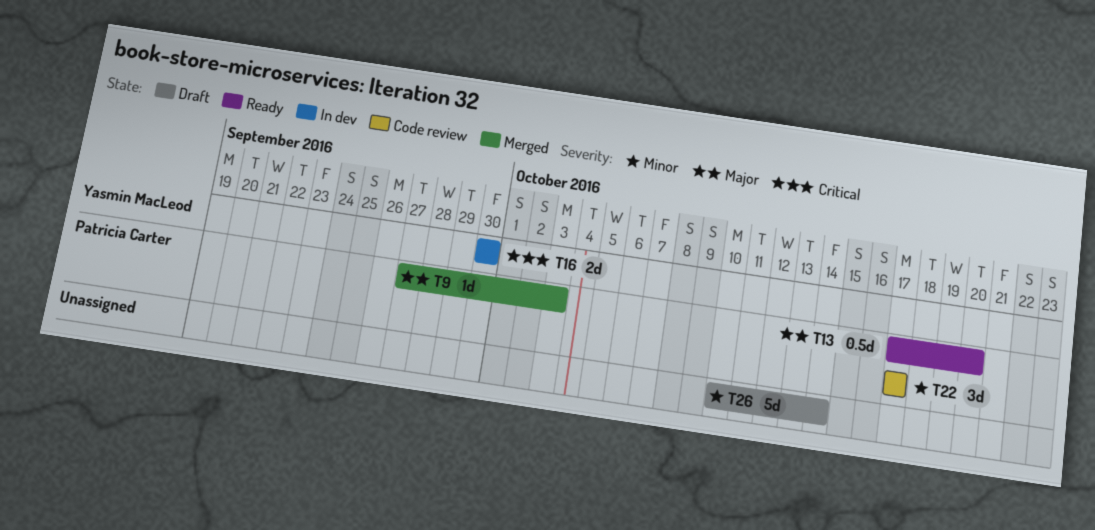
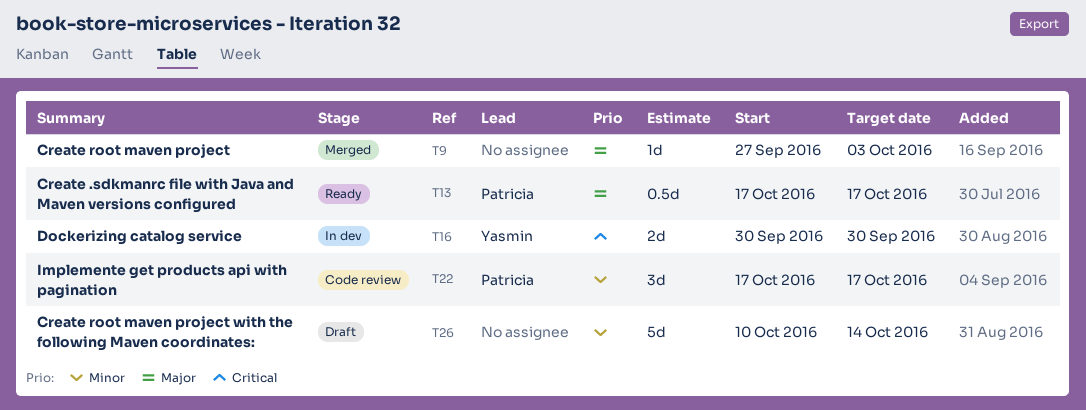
T9, owner: Patricia Carter -> none
T13, due: Oct 20 -> Oct 17

